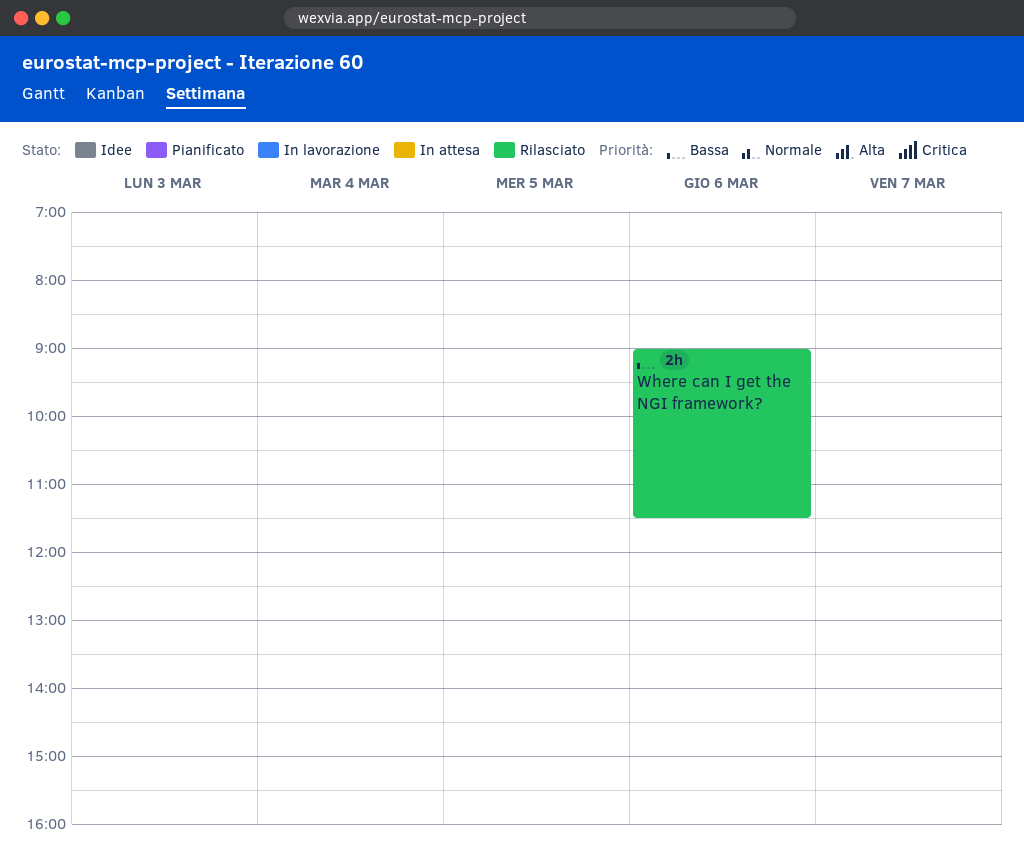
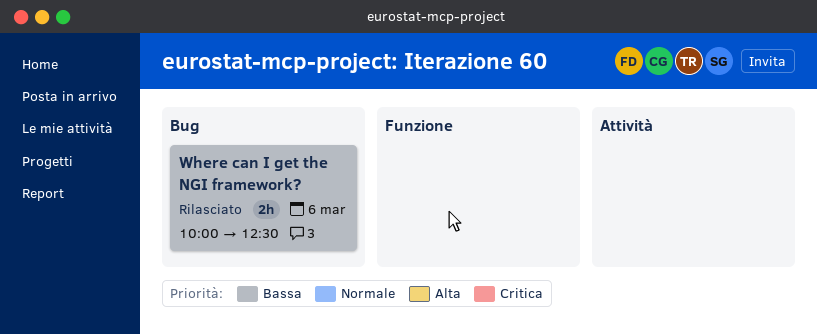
Where can I get the NGI framework?, begins: 09:00 -> 10:00
Where can I get the NGI framework?, ends: 11:30 -> 12:30

